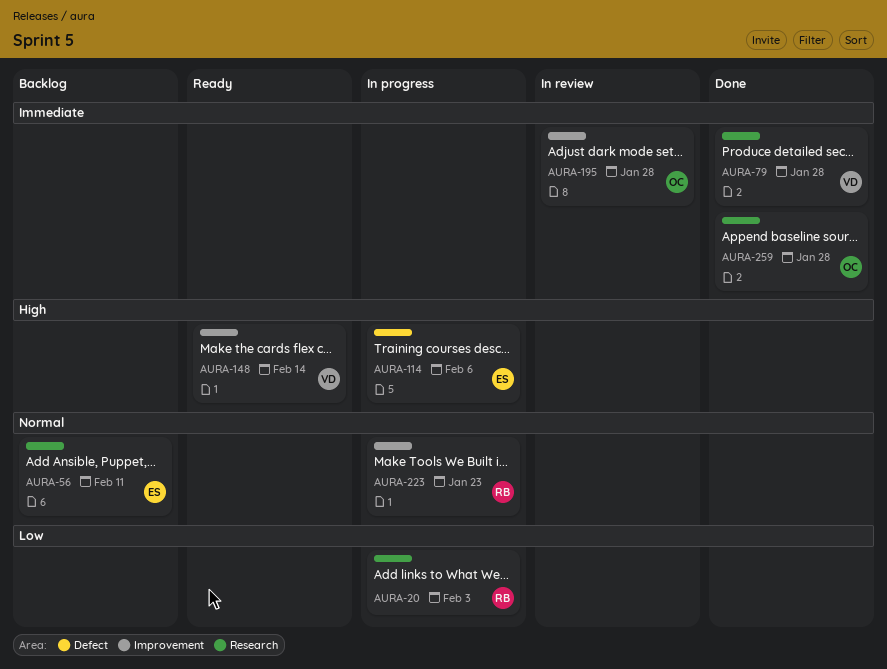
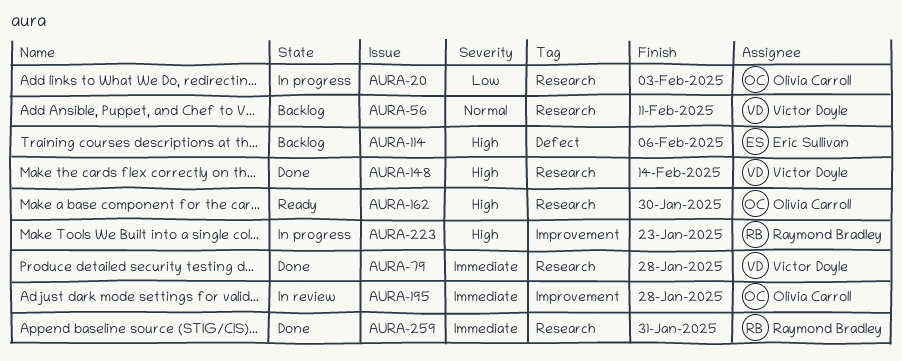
AURA-20, owner: Raymond Bradley -> Olivia Carroll
AURA-56, owner: Eric Sullivan -> Victor Doyle
AURA-114, status: In progress -> Backlog
AURA-148, status: Ready -> Done
AURA-148, label: Improvement -> Research
AURA-162: none -> present
AURA-223, priority: Normal -> High
AURA-259, owner: Olivia Carroll -> Raymond Bradley
AURA-259, due: Jan 28 -> Jan 31

